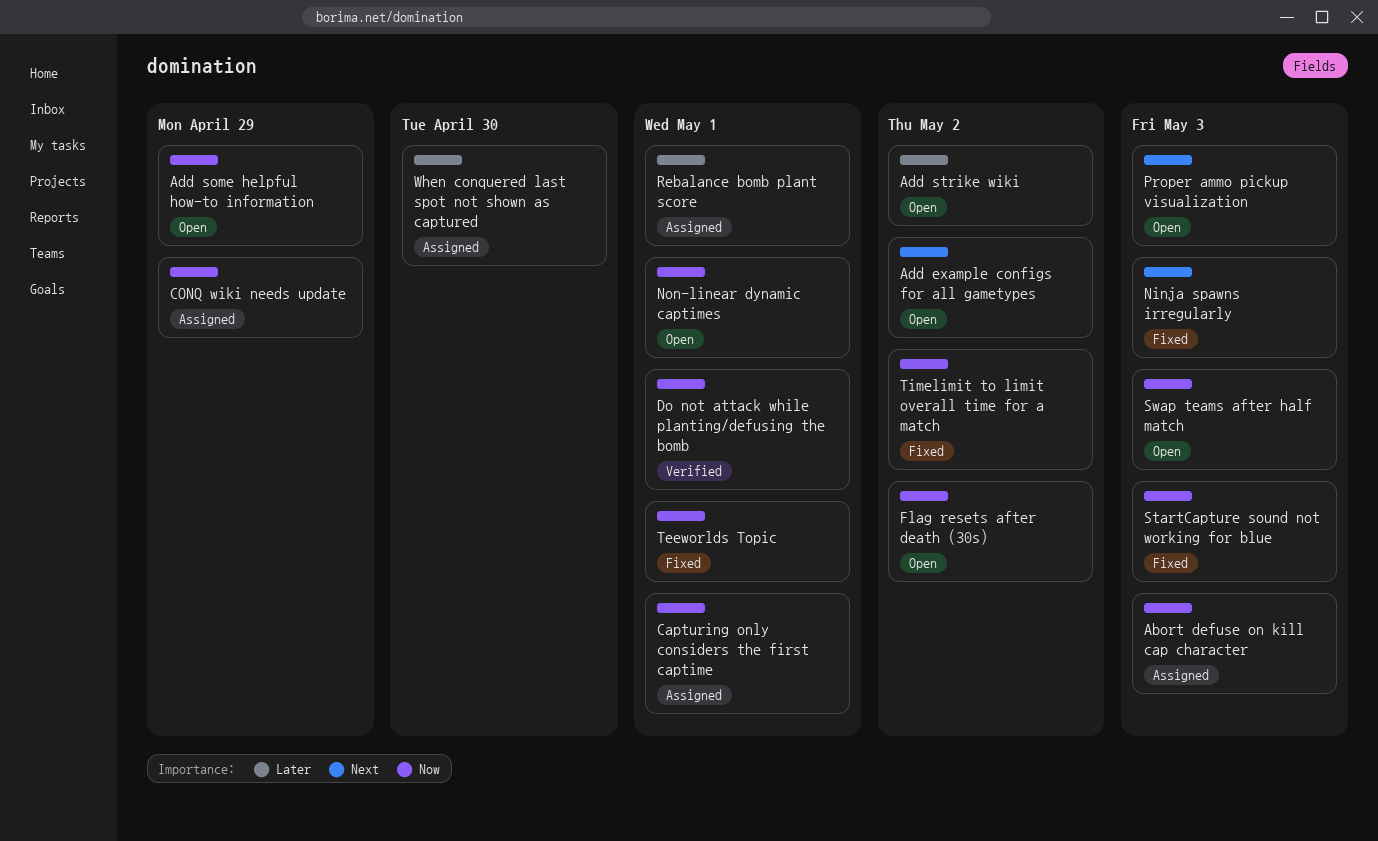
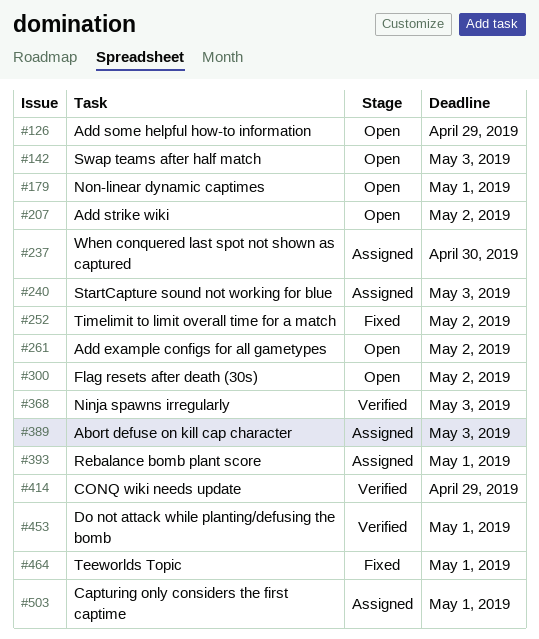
CONQ wiki needs update, status: Assigned -> Verified
Ninja spawns irregularly, status: Fixed -> Verified
Proper ammo pickup visualization: present -> none
StartCapture sound not working for blue, status: Fixed -> Assigned

